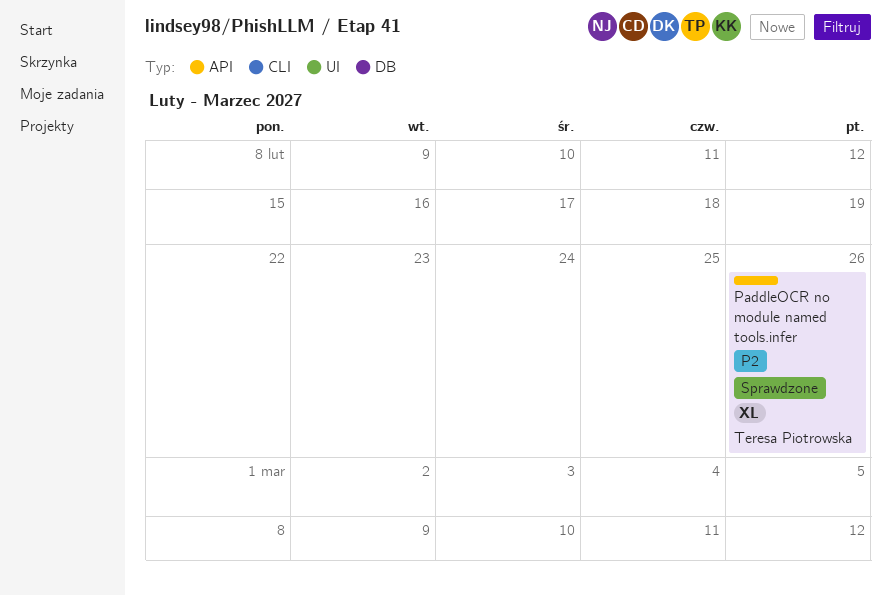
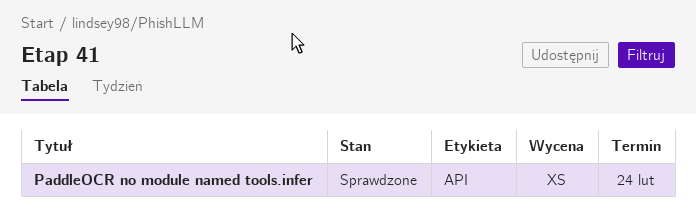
PaddleOCR no module named tools.infer, estimate: XL -> XS
PaddleOCR no module named tools.infer, due: Feb 26 -> Feb 24

